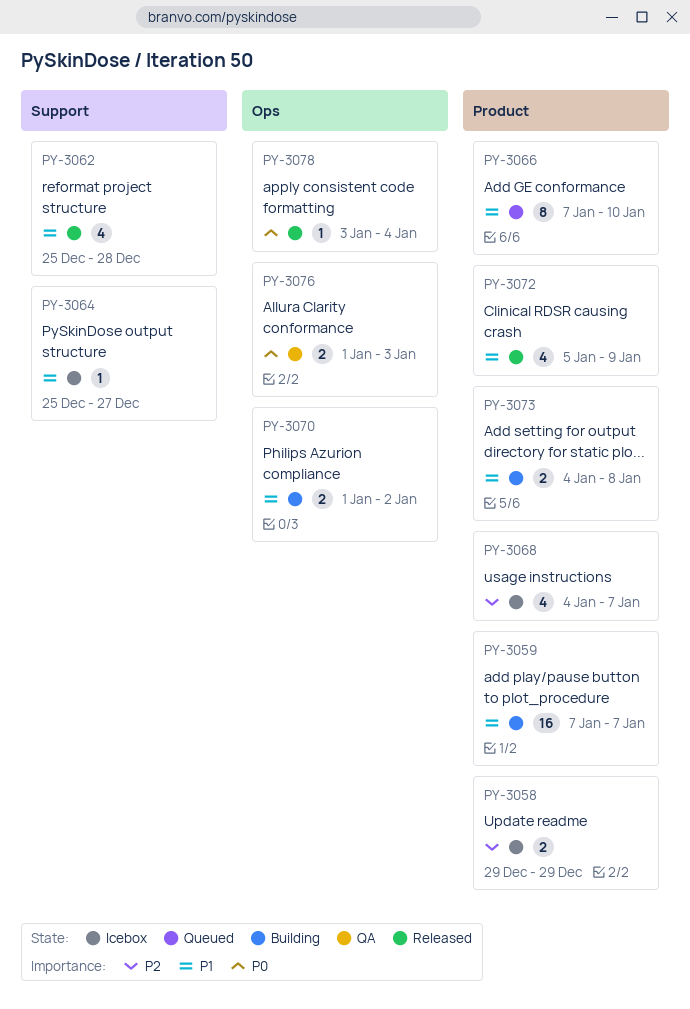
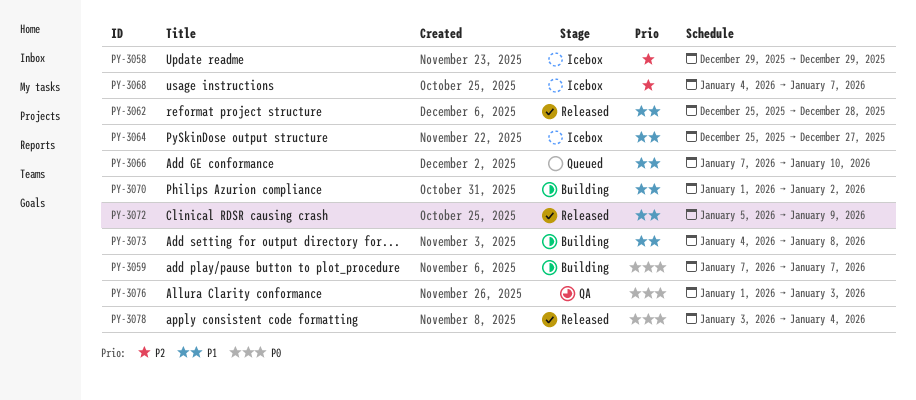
PY-3059, priority: P1 -> P0

